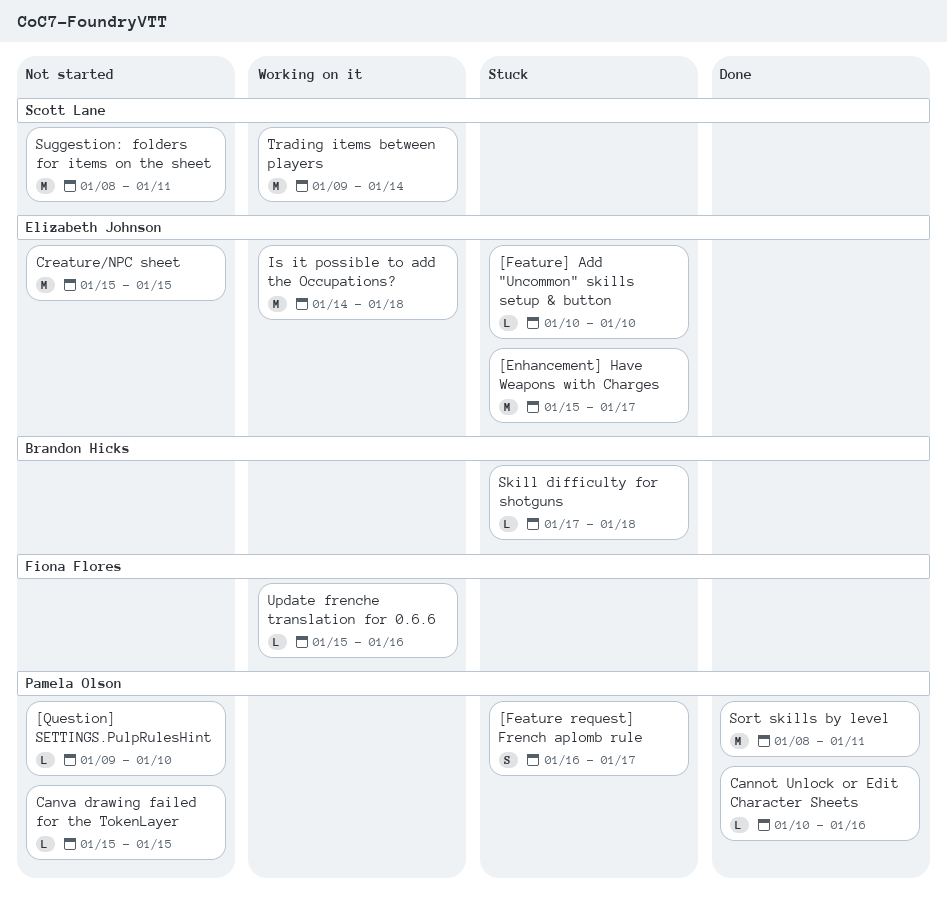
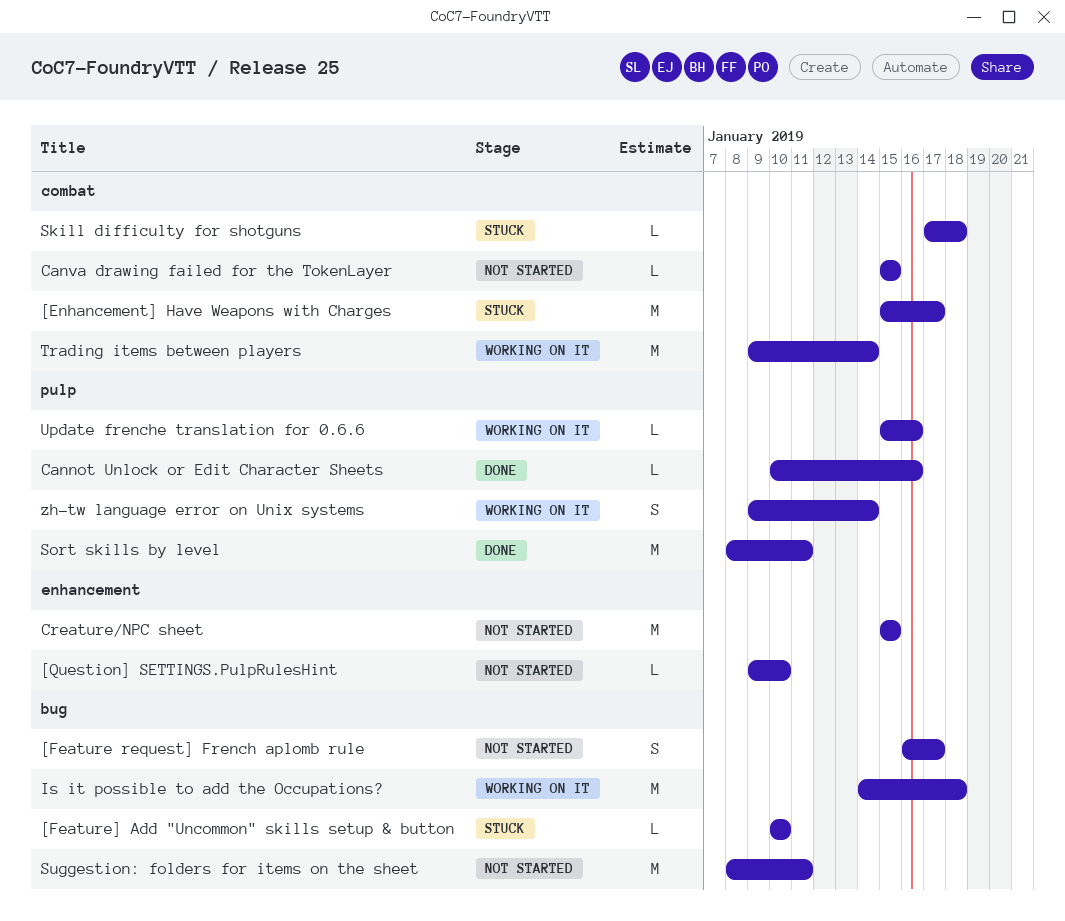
[Feature request] French aplomb rule, status: Stuck -> Not started
zh-tw language error on Unix systems: none -> present

